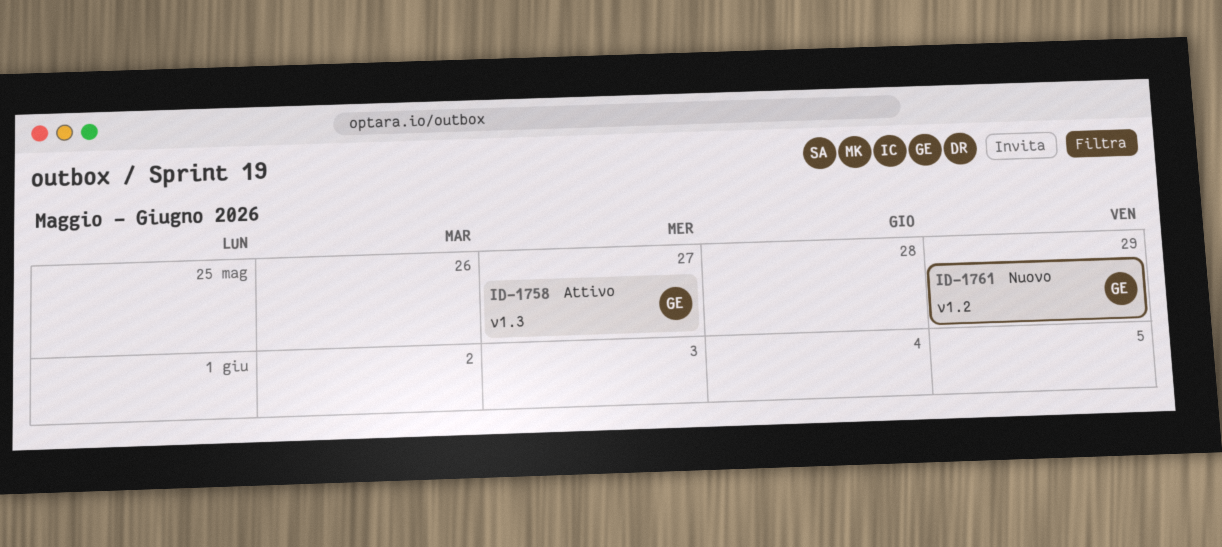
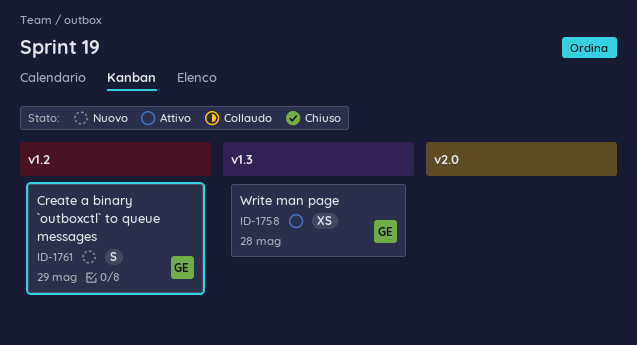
ID-1758, due: May 27 -> May 28

